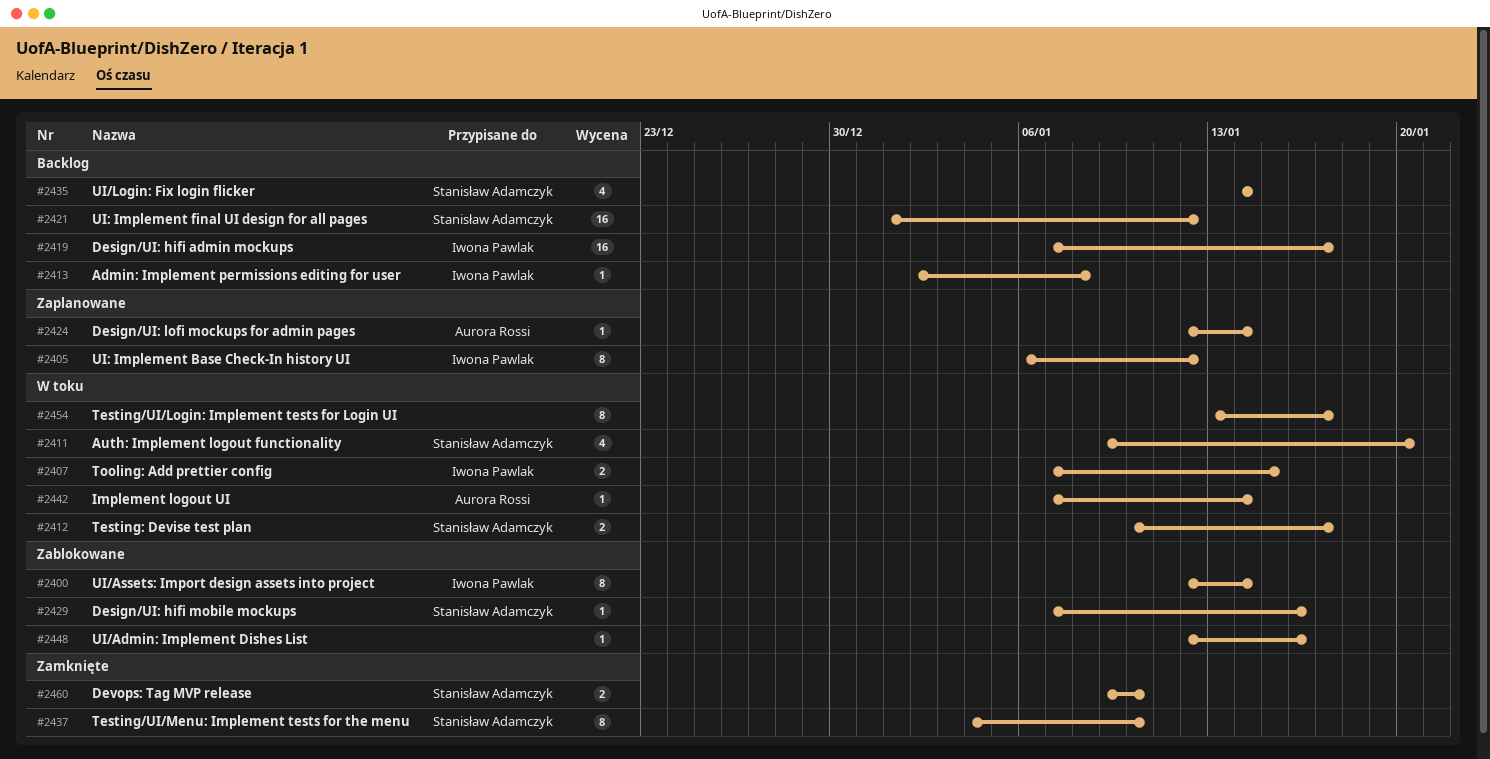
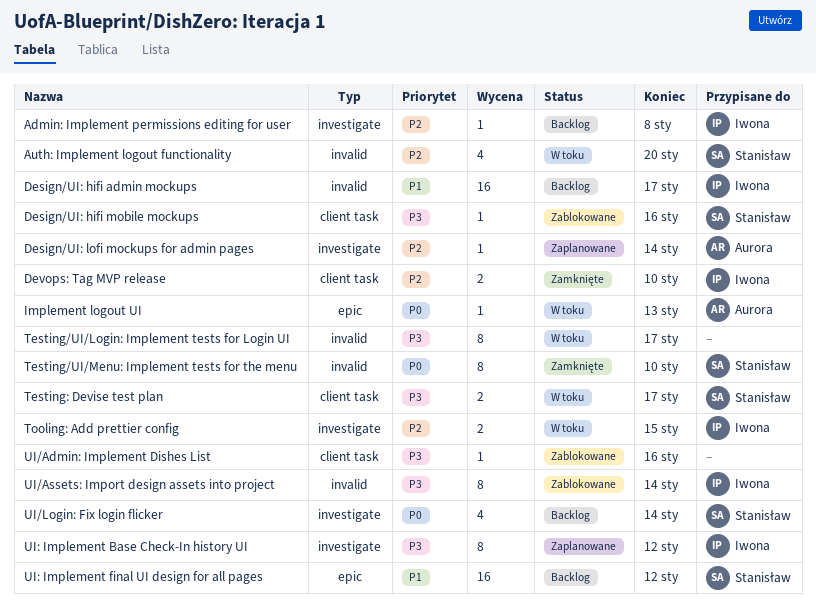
Devops: Tag MVP release, owner: Stanisław Adamczyk -> Iwona Pawlak
Implement logout UI, due: Jan 14 -> Jan 13

